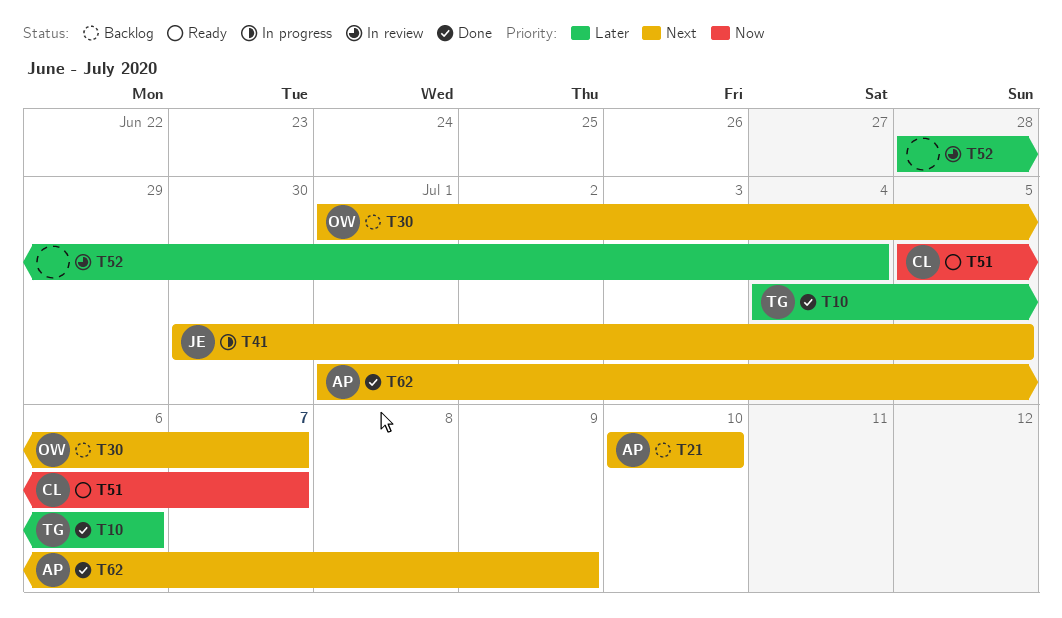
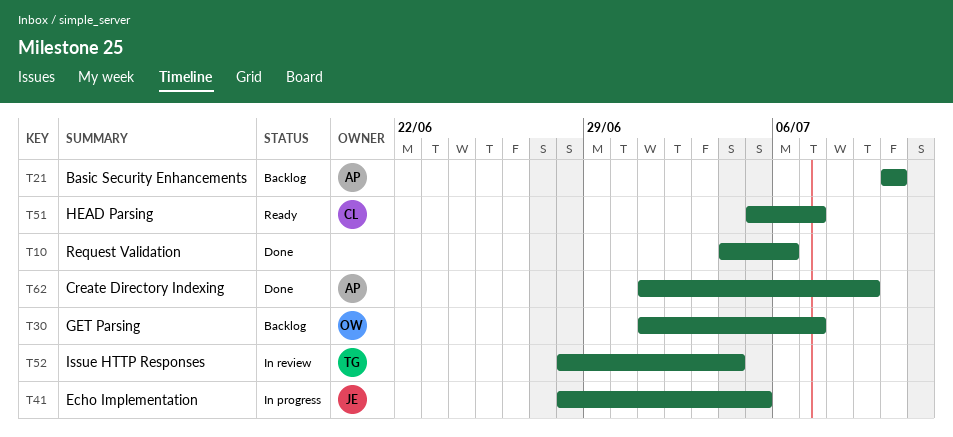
T10, owner: TG -> none
T41, start: Jun 30 -> Jun 28
T52, owner: none -> TG

